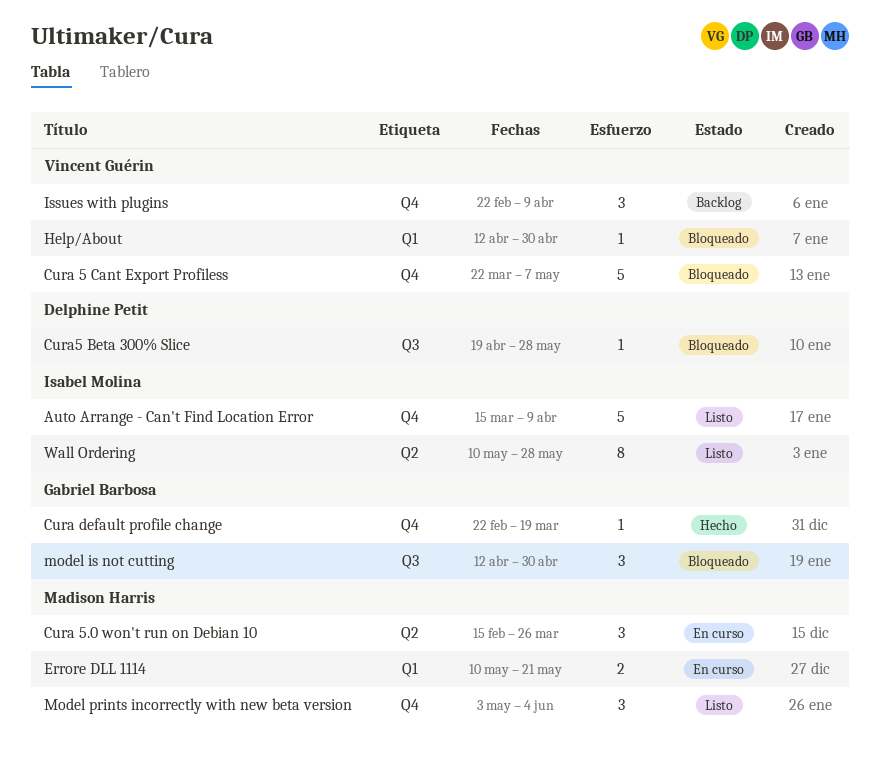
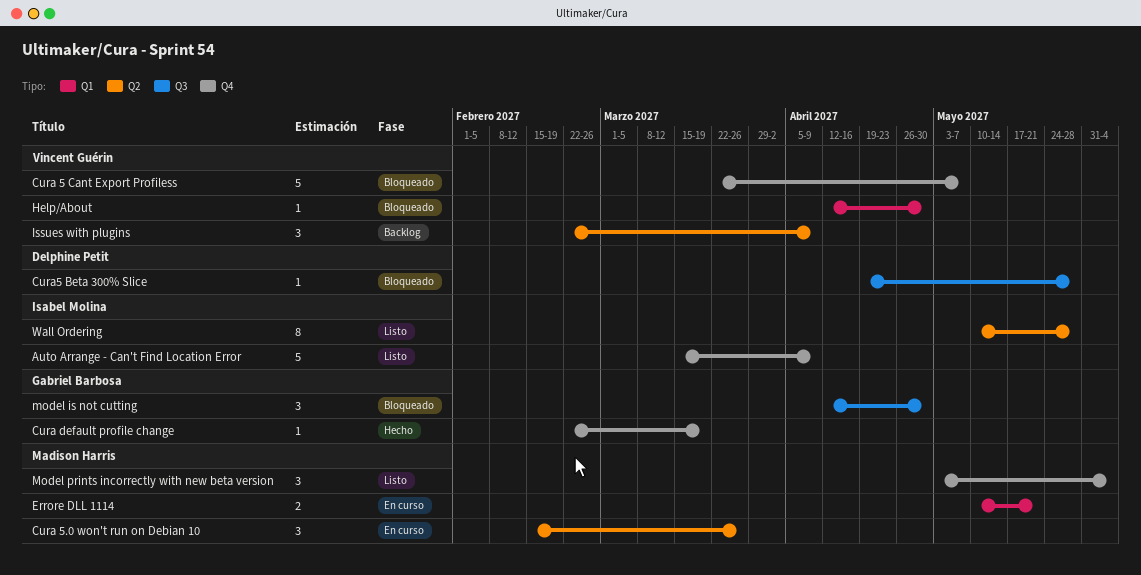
Issues with plugins, label: Q4 -> Q2

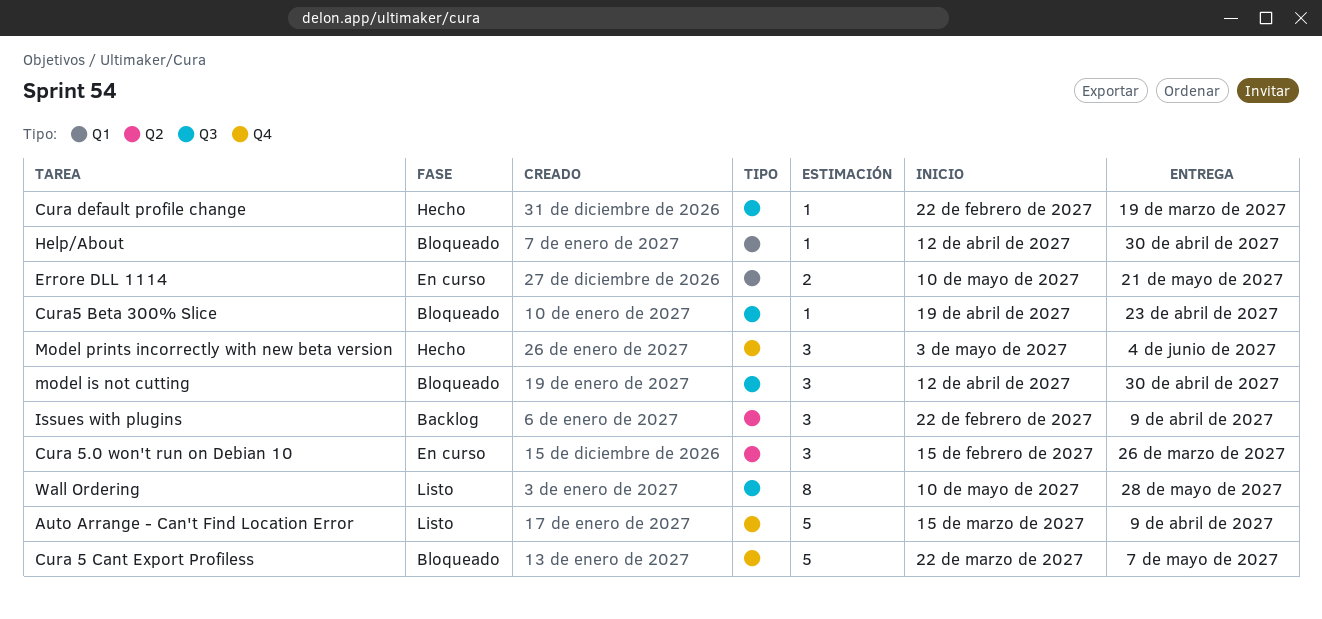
Cura default profile change, label: Q4 -> Q3
Cura5 Beta 300% Slice, due: May 28 -> Apr 23
Model prints incorrectly with new beta version, status: Listo -> Hecho
Wall Ordering, label: Q2 -> Q3

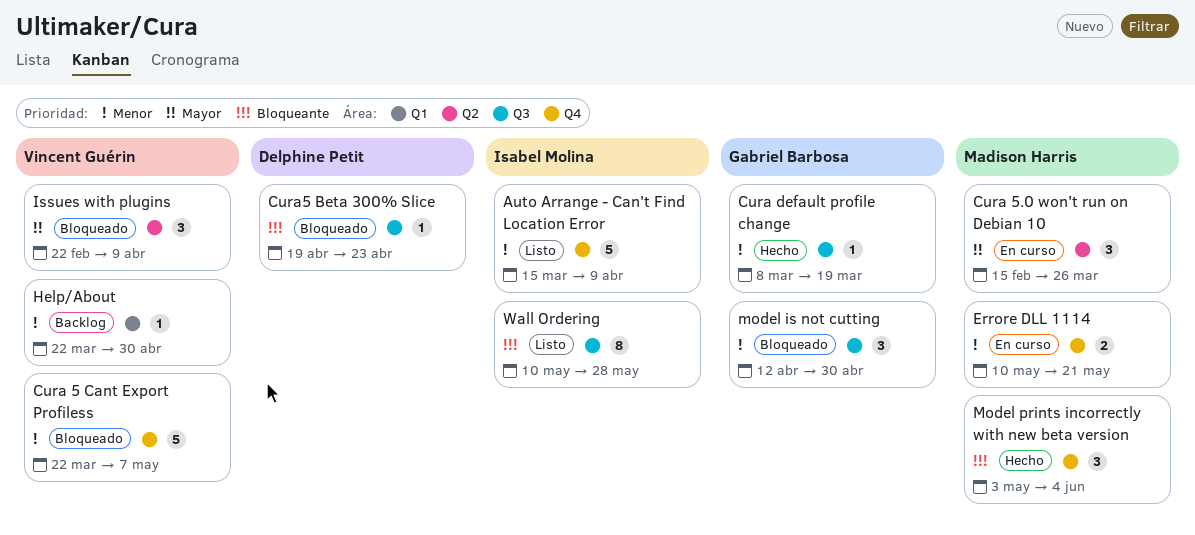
Cura default profile change, start: Feb 22 -> Mar 8
Errore DLL 1114, label: Q1 -> Q4
Help/About, status: Bloqueado -> Backlog
Help/About, start: Apr 12 -> Mar 22
Issues with plugins, status: Backlog -> Bloqueado

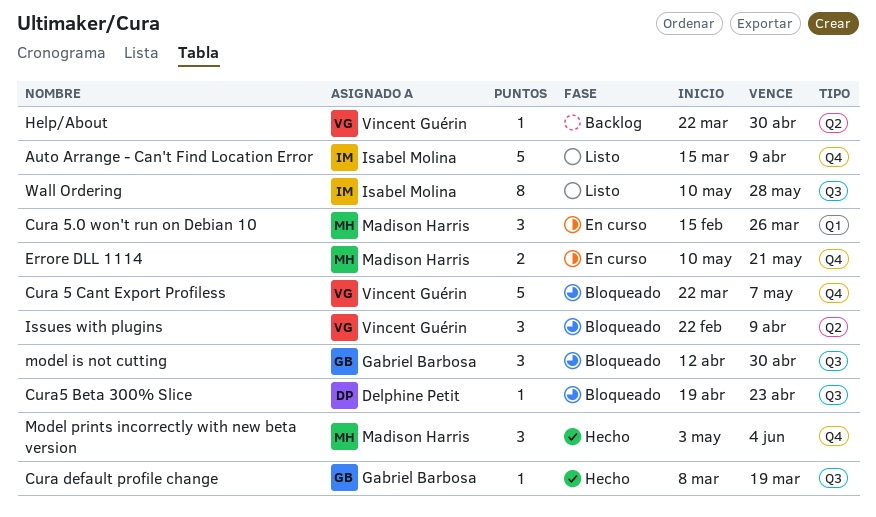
Cura 5.0 won't run on Debian 10, label: Q2 -> Q1
Help/About, label: Q1 -> Q2

